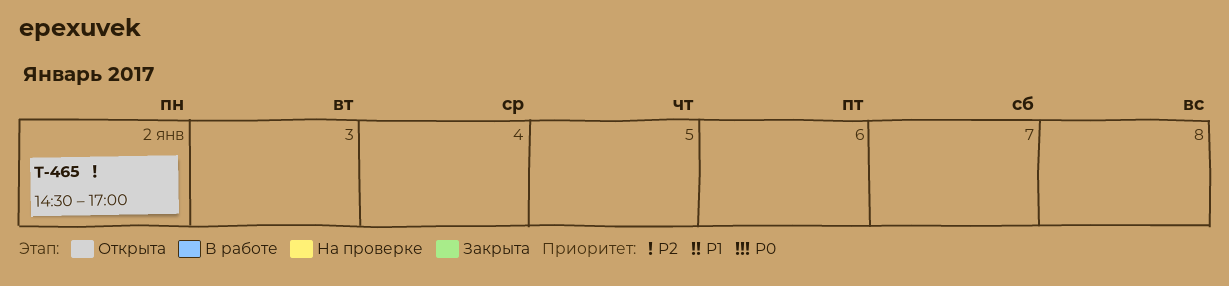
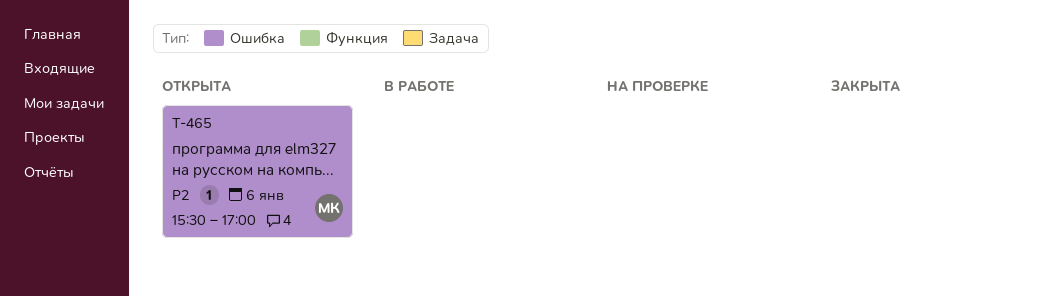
T-465, day: Jan 2 -> Jan 6
T-465, begins: 14:30 -> 15:30

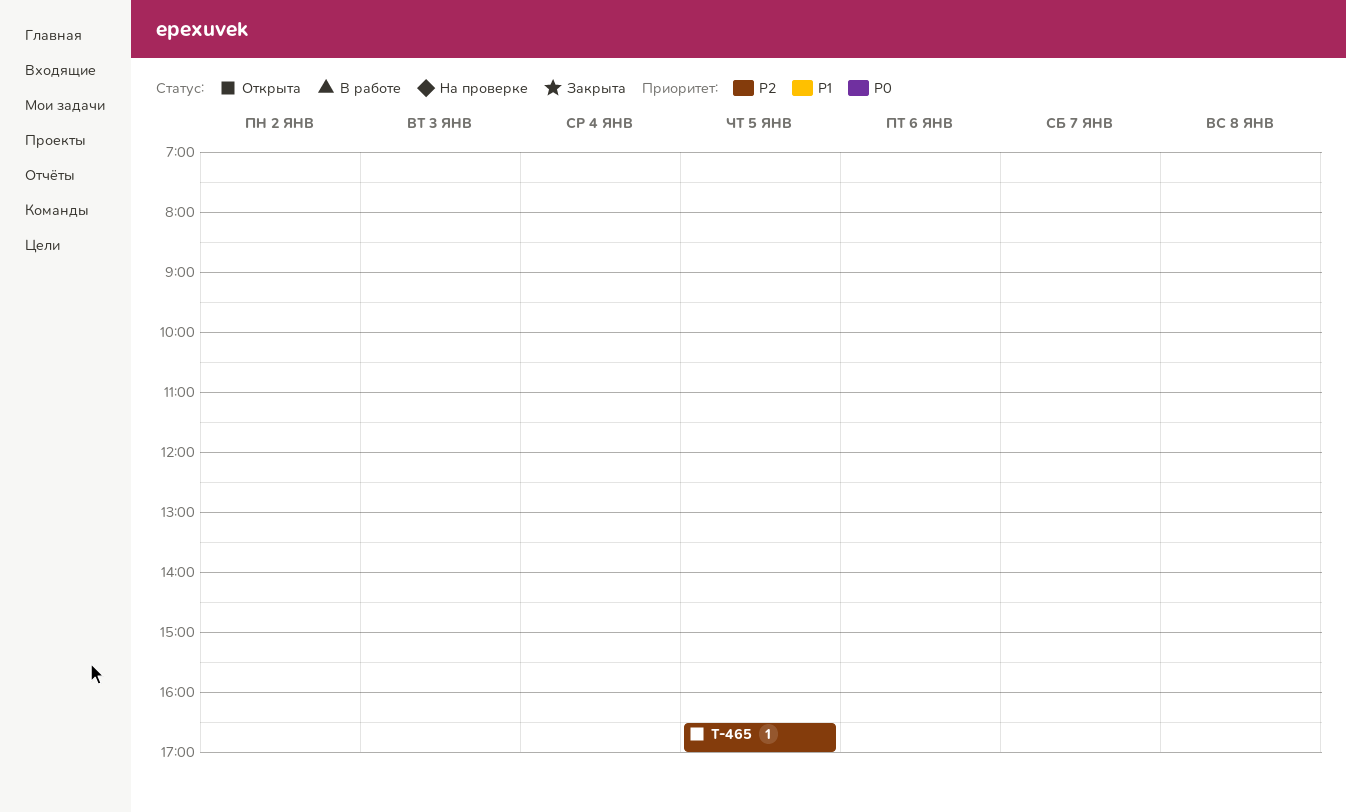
T-465, day: Jan 6 -> Jan 5
T-465, begins: 15:30 -> 16:30

